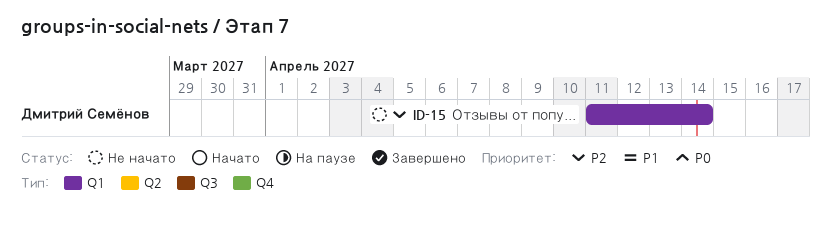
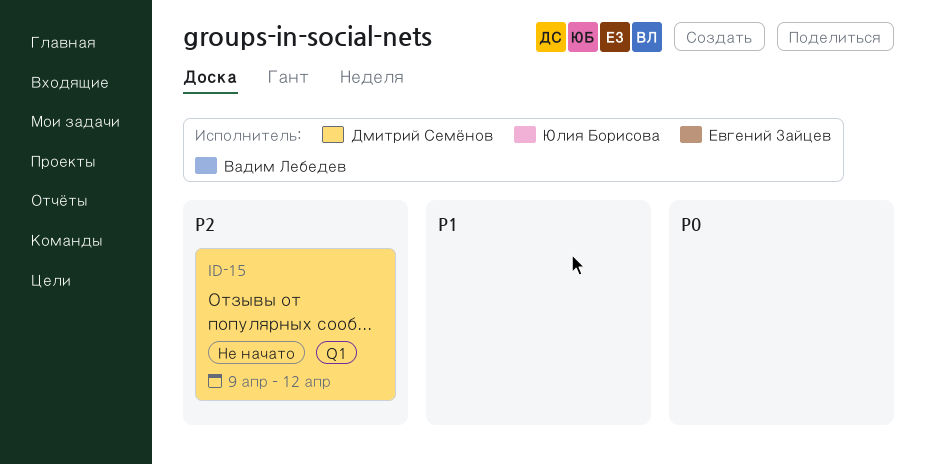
ID-15, start: Apr 11 -> Apr 9
ID-15, due: Apr 14 -> Apr 12

